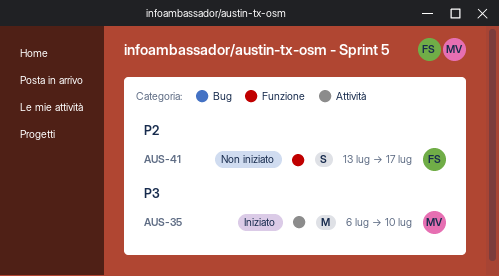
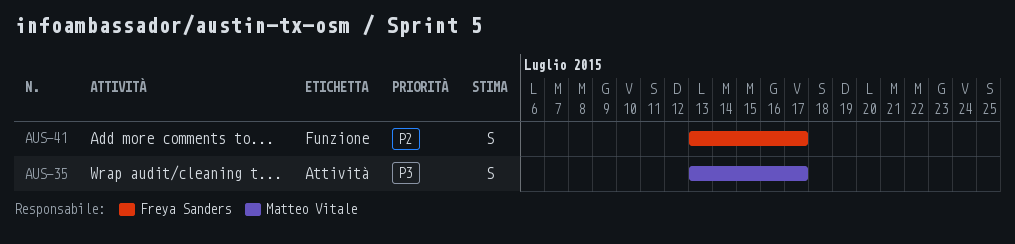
AUS-35, estimate: M -> S
AUS-35, start: Jul 6 -> Jul 13
AUS-35, due: Jul 10 -> Jul 17

